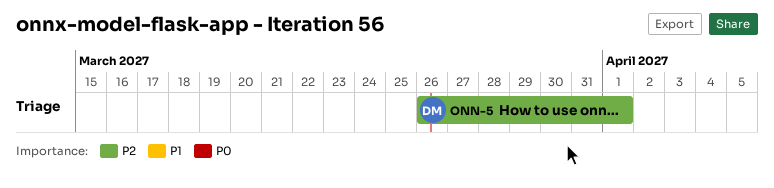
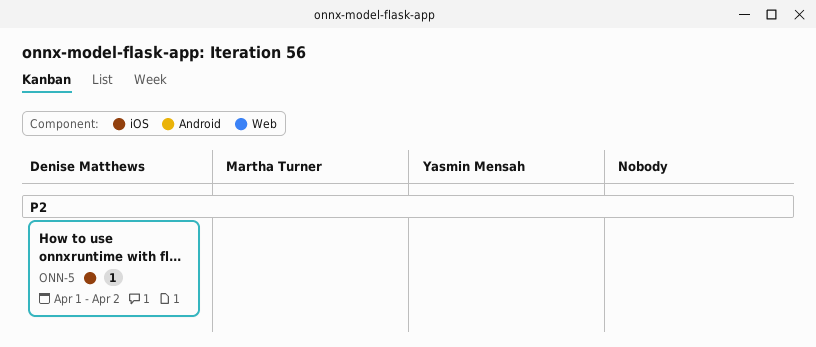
ONN-5, start: Mar 26 -> Apr 1
ONN-5, due: Apr 1 -> Apr 2

